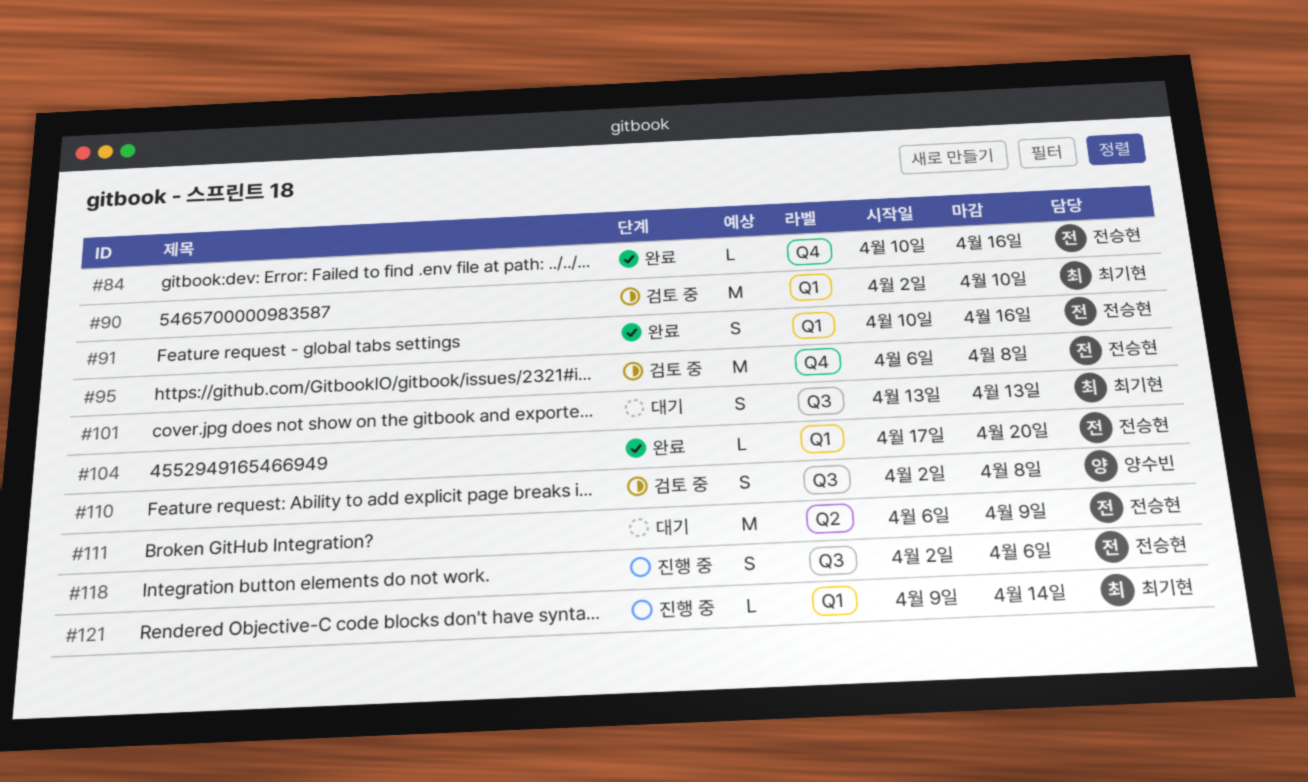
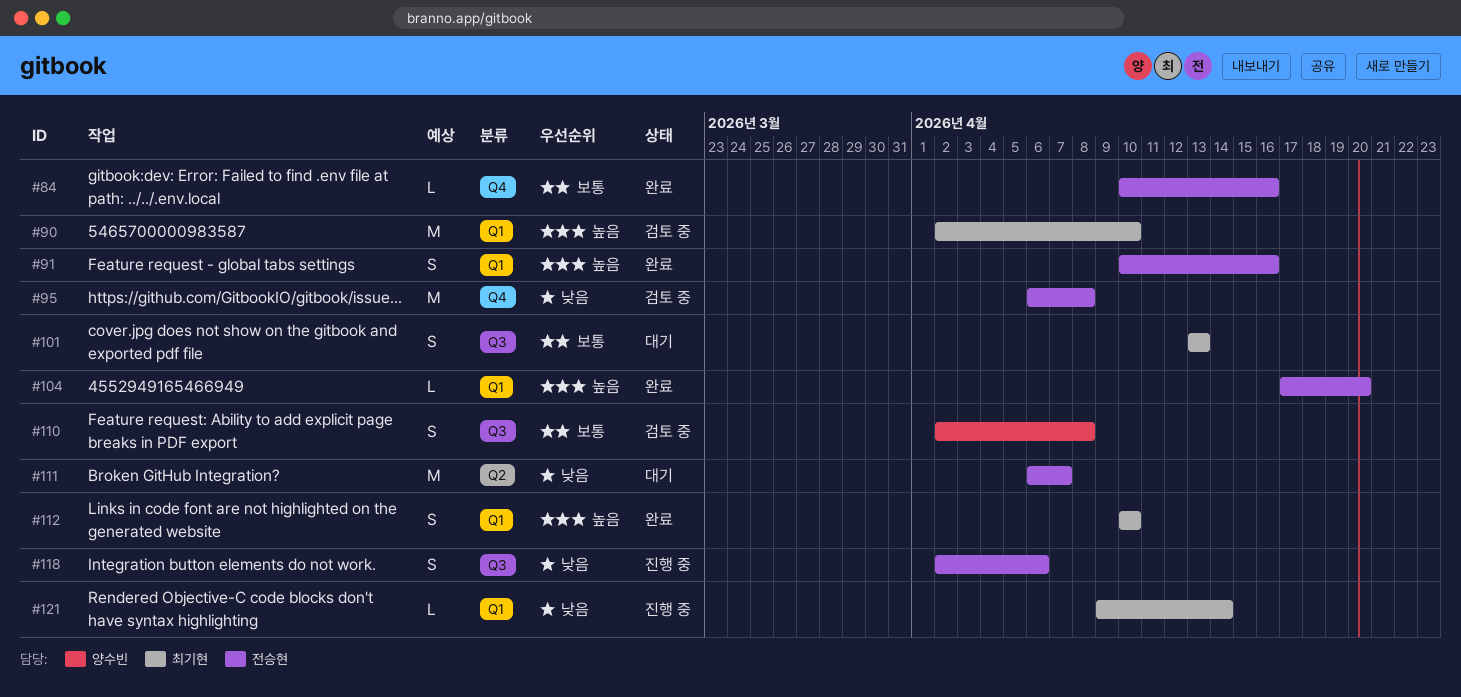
#111, due: Apr 9 -> Apr 7
#112: none -> present

